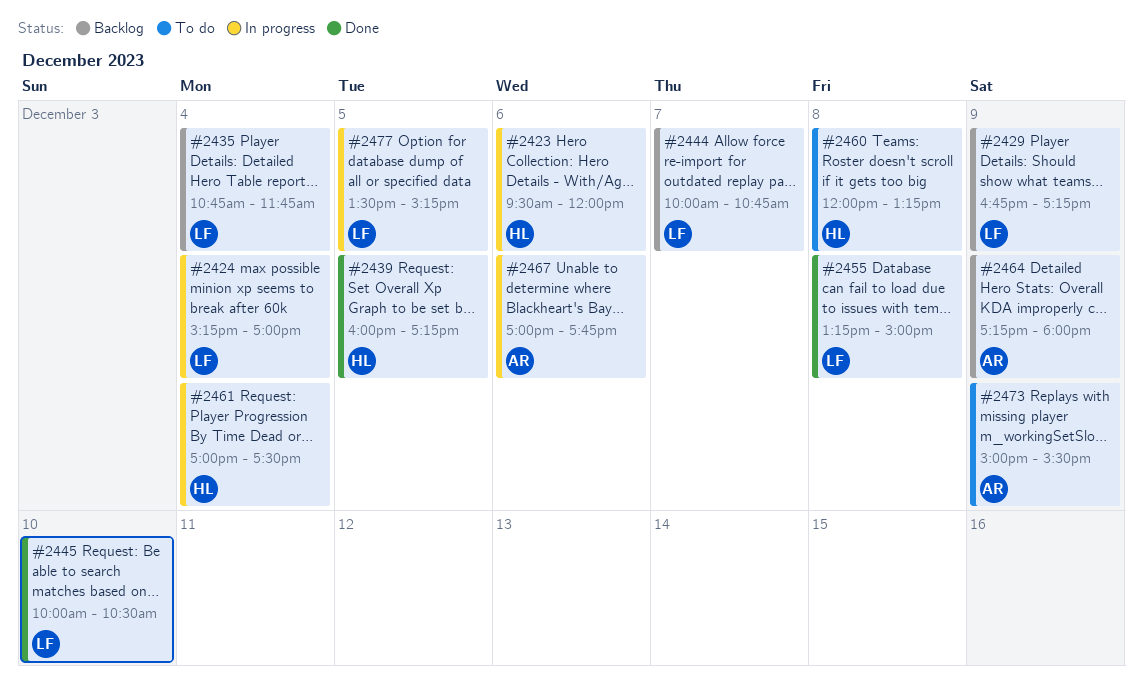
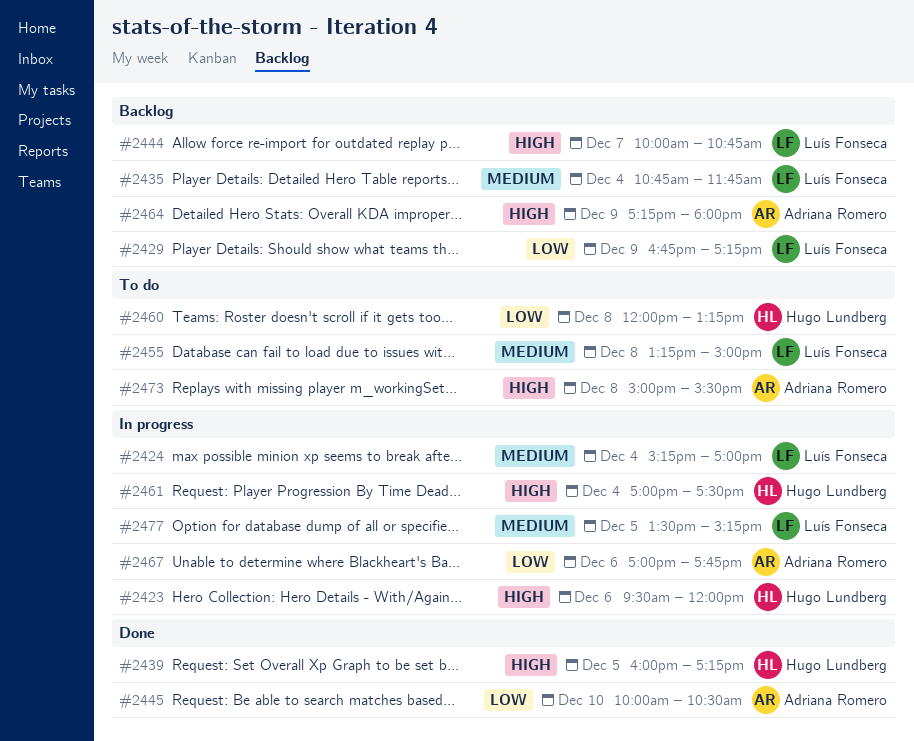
#2445, owner: Luís Fonseca -> Adriana Romero
#2455, status: Done -> To do
#2473, day: Dec 9 -> Dec 8

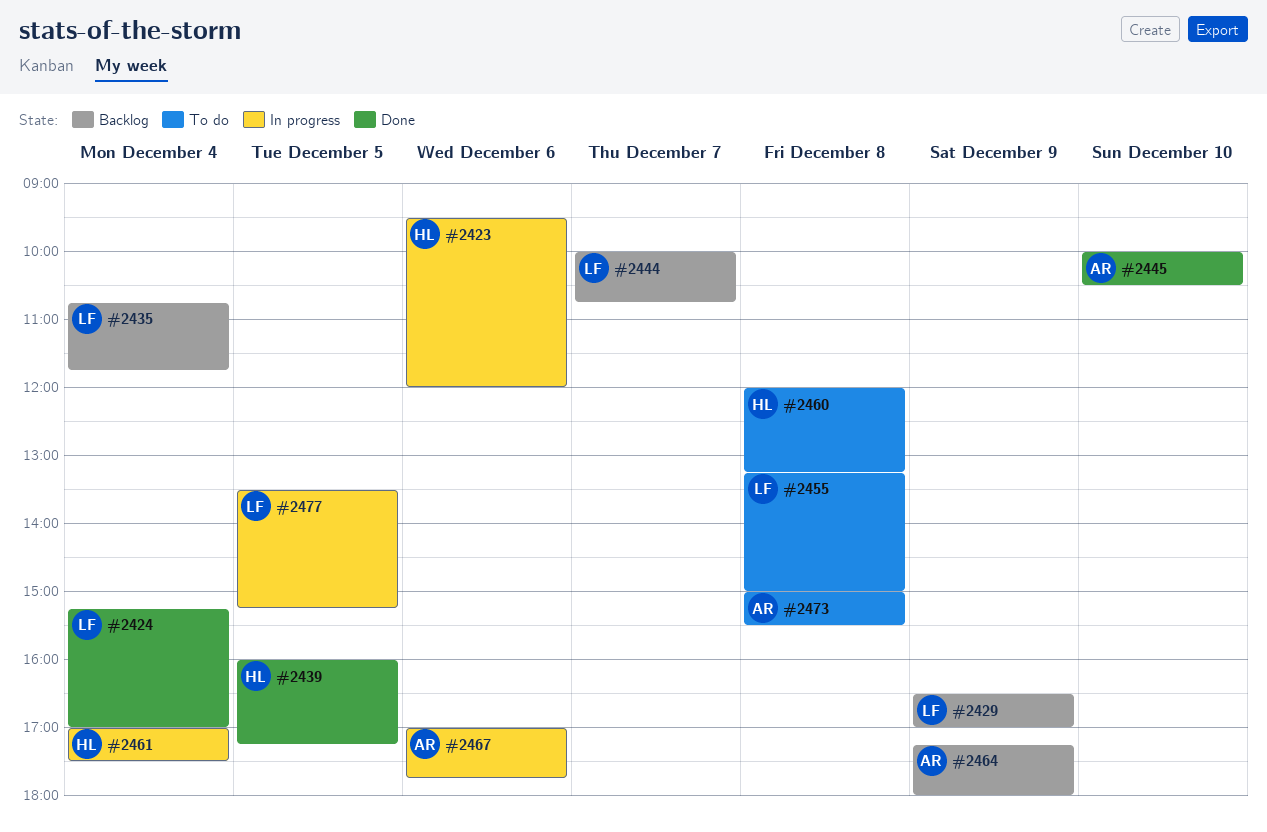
#2424, status: In progress -> Done
#2429, begins: 16:45 -> 16:30
#2429, ends: 17:15 -> 17:00

